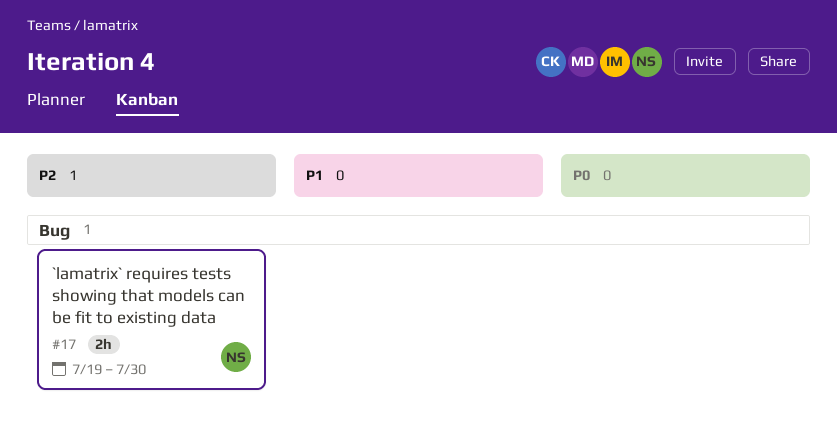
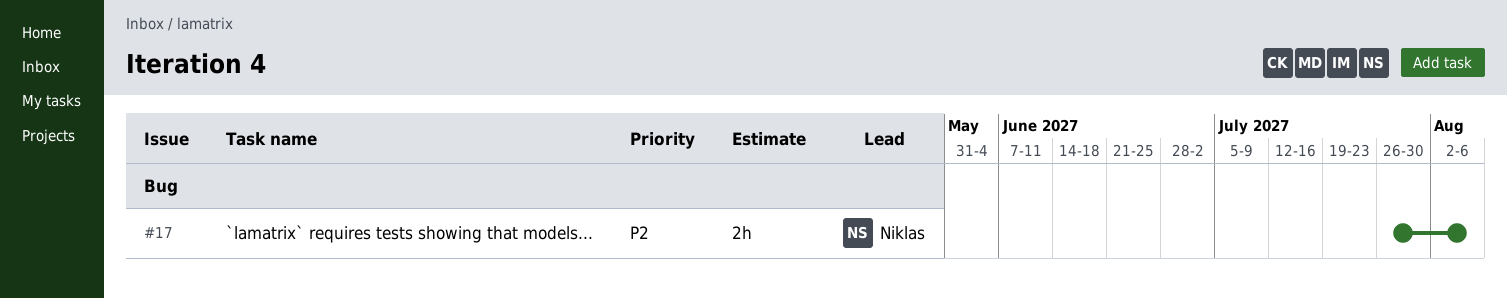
#17, start: Jul 19 -> Jul 26
#17, due: Jul 30 -> Aug 6

